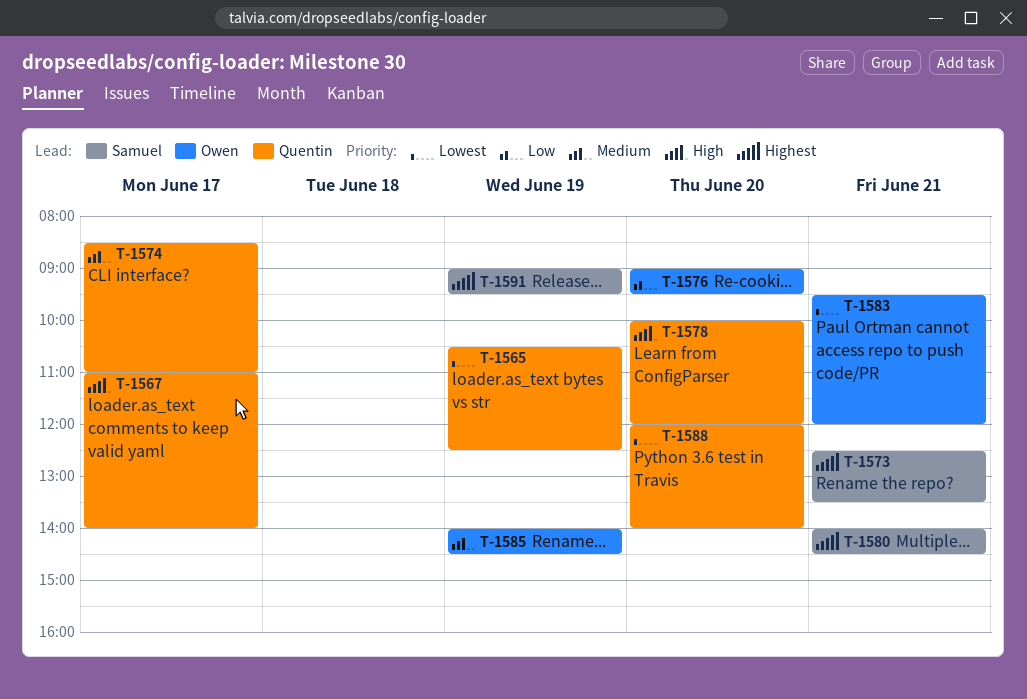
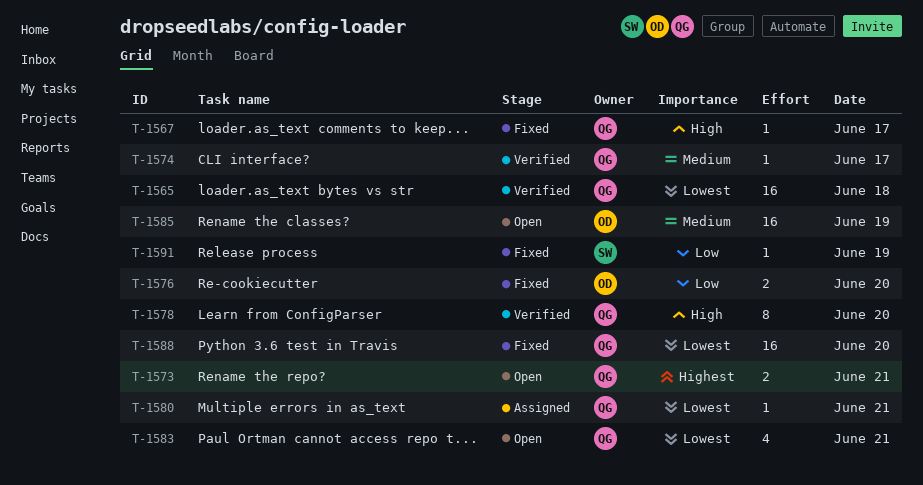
T-1565, day: Jun 19 -> Jun 18
T-1573, owner: Samuel -> Quentin
T-1580, owner: Samuel -> Quentin
T-1580, priority: Highest -> Lowest
T-1583, owner: Owen -> Quentin
T-1591, priority: Highest -> Low

